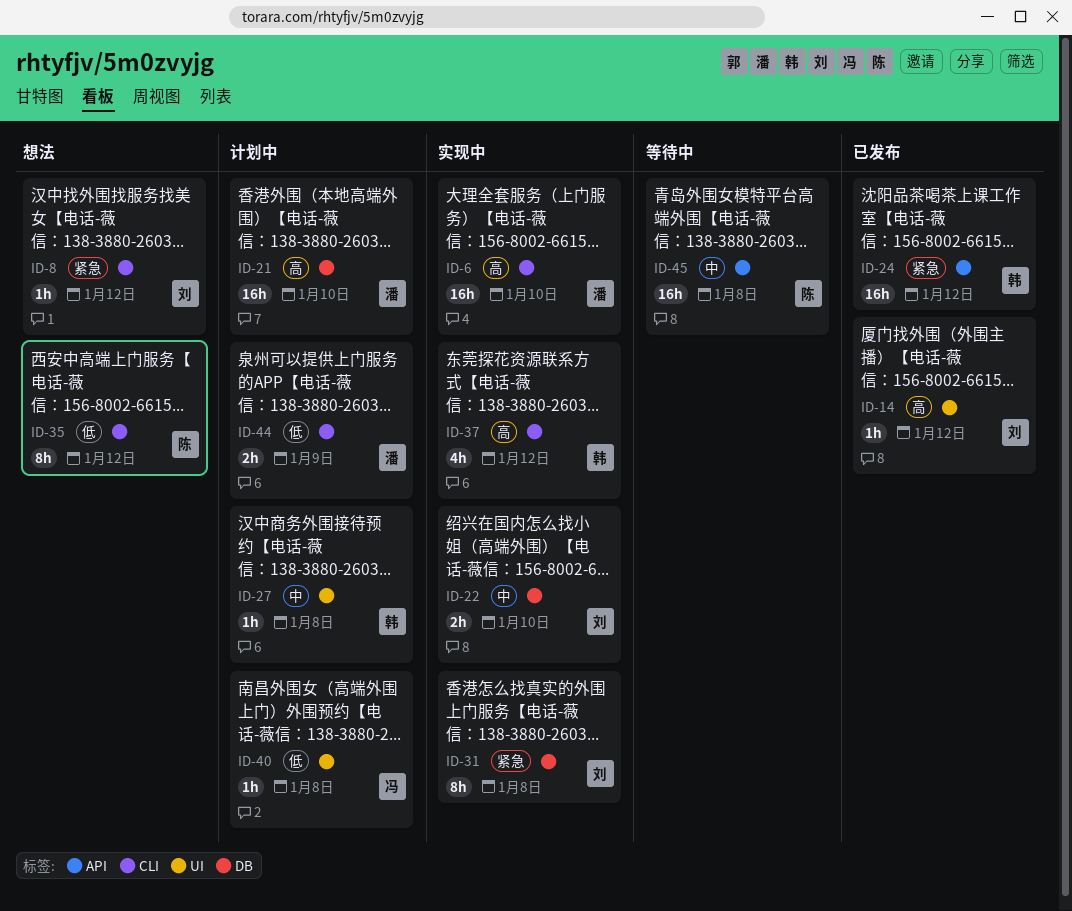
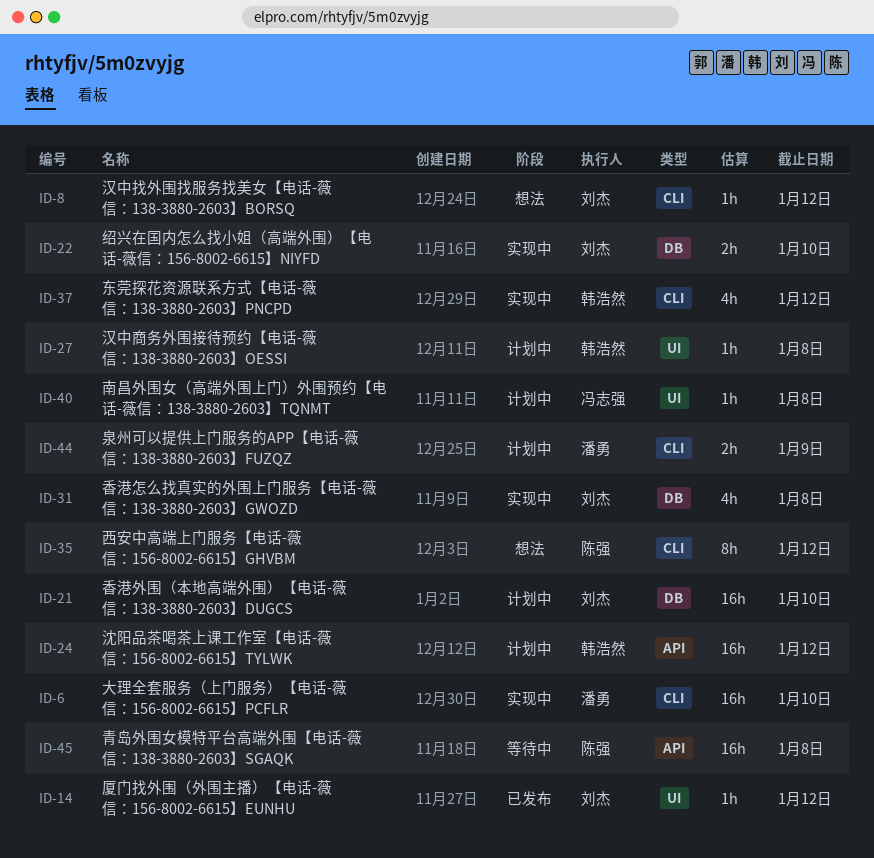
ID-21, owner: 潘勇 -> 刘杰
ID-24, status: 已发布 -> 计划中
ID-31, estimate: 8h -> 4h

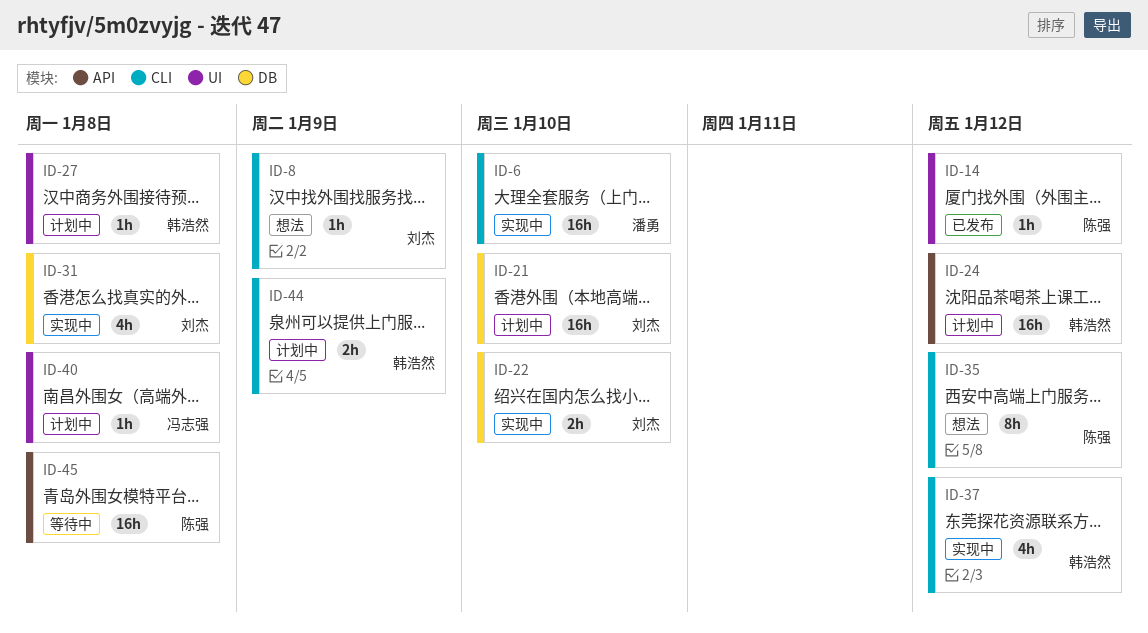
ID-8, due: Jan 12 -> Jan 9
ID-14, owner: 刘杰 -> 陈强
ID-44, owner: 潘勇 -> 韩浩然

